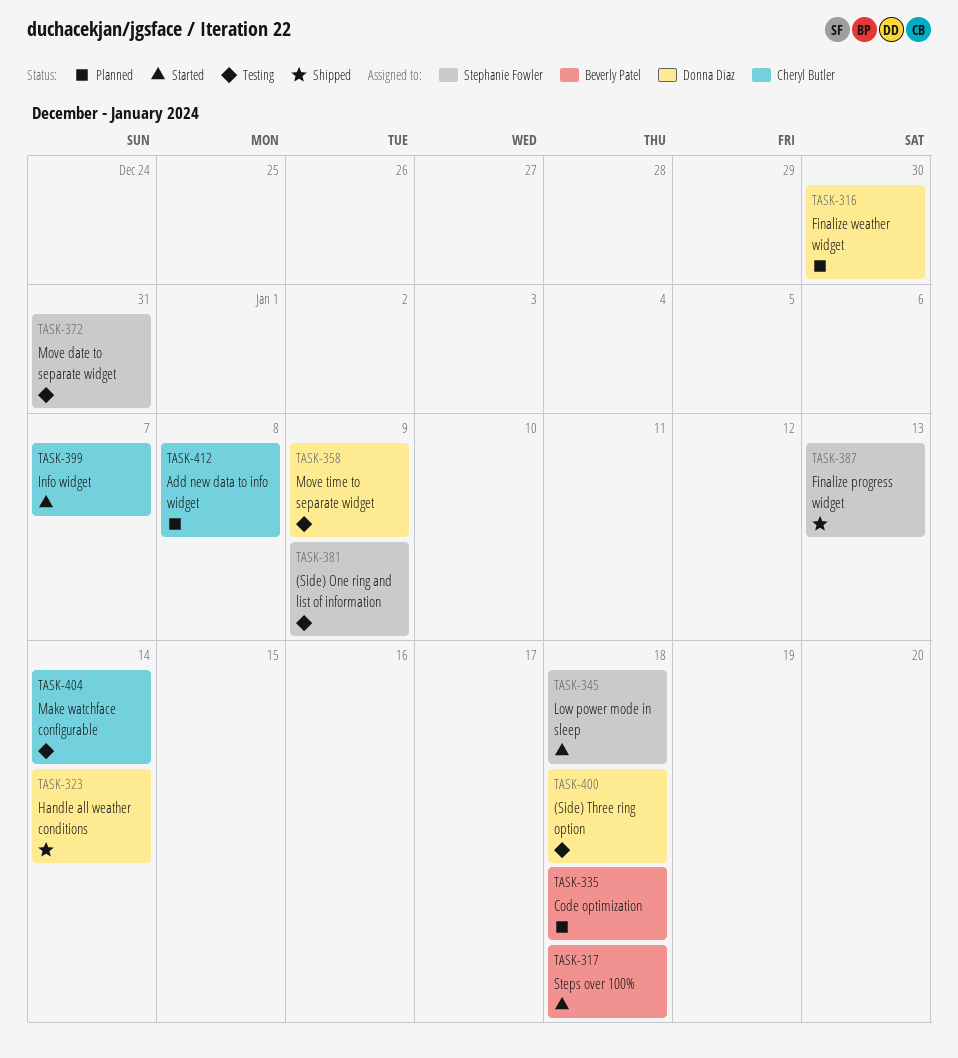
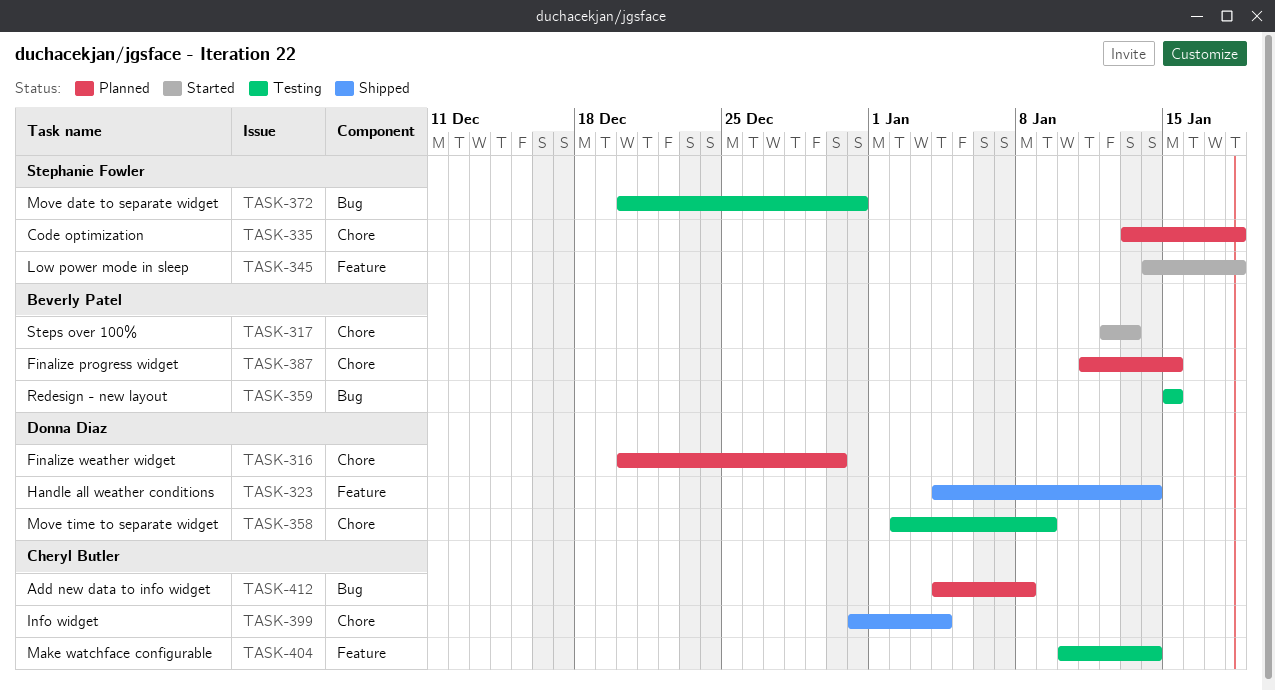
TASK-317, due: Jan 18 -> Jan 13
TASK-335, owner: Beverly Patel -> Stephanie Fowler
TASK-359: none -> present
TASK-381: present -> none
TASK-387, status: Shipped -> Planned
TASK-387, owner: Stephanie Fowler -> Beverly Patel
TASK-387, due: Jan 13 -> Jan 15
TASK-399, status: Started -> Shipped
TASK-399, due: Jan 7 -> Jan 4
TASK-400: present -> none

